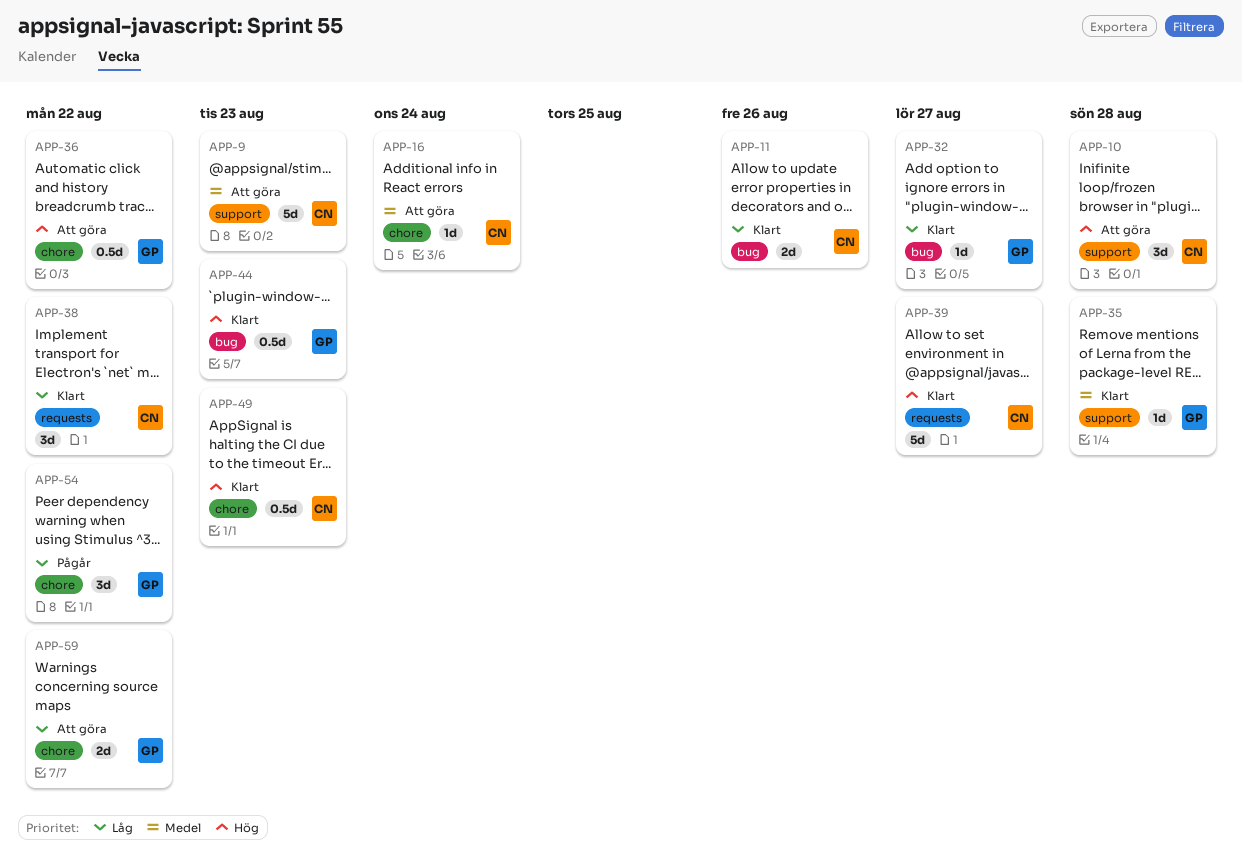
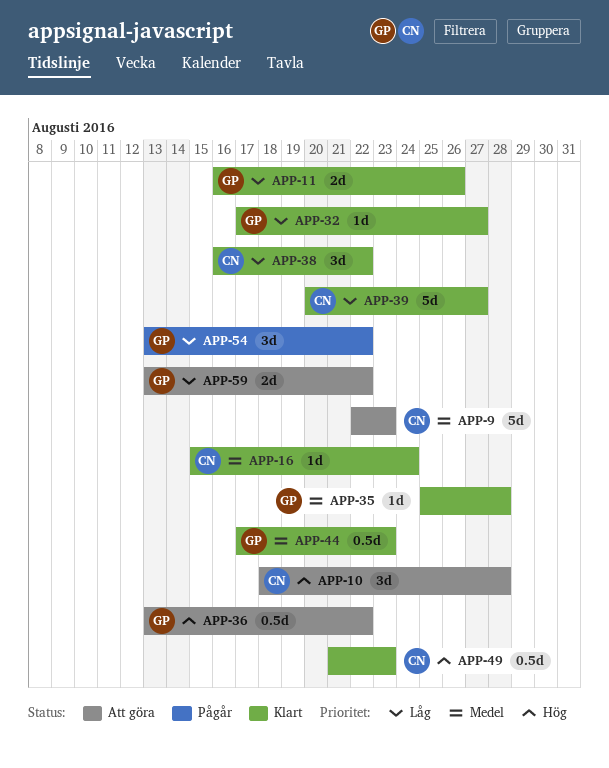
APP-11, owner: CN -> GP
APP-16, status: Att göra -> Klart
APP-39, priority: Hög -> Låg
APP-44, priority: Hög -> Medel

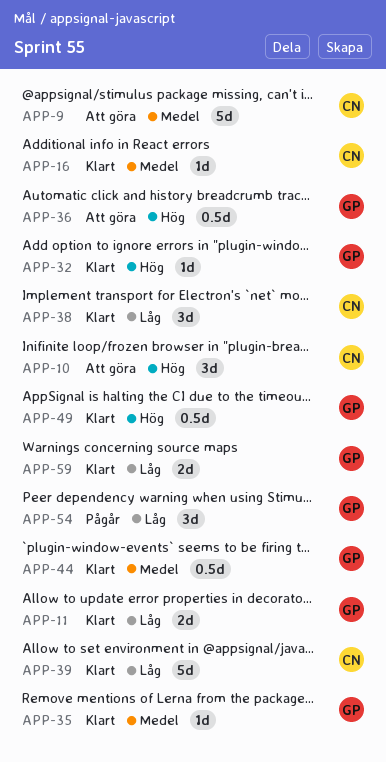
APP-32, priority: Låg -> Hög
APP-49, owner: CN -> GP
APP-59, status: Att göra -> Klart

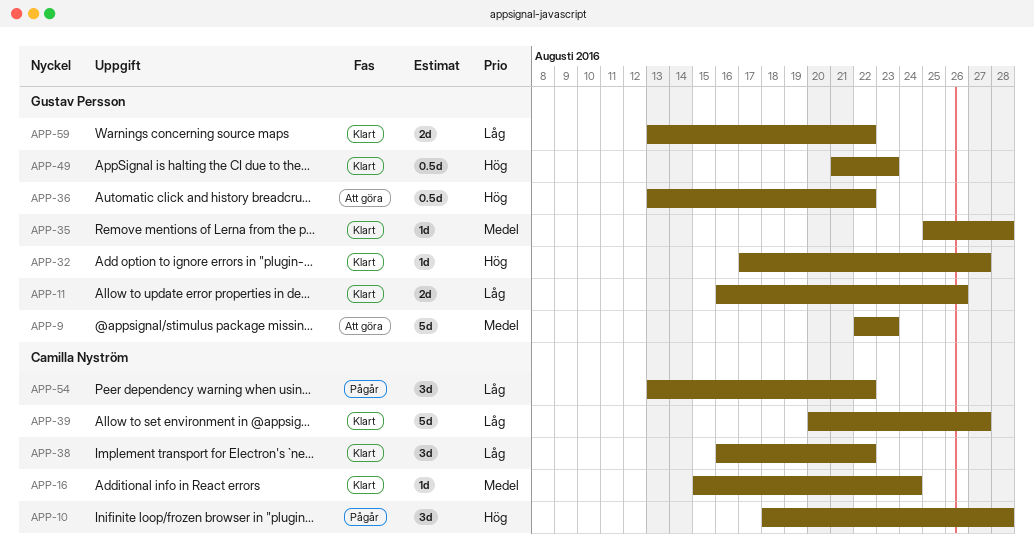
APP-9, owner: Camilla Nyström -> Gustav Persson
APP-10, status: Att göra -> Pågår
APP-44: present -> none
APP-54, owner: Gustav Persson -> Camilla Nyström

